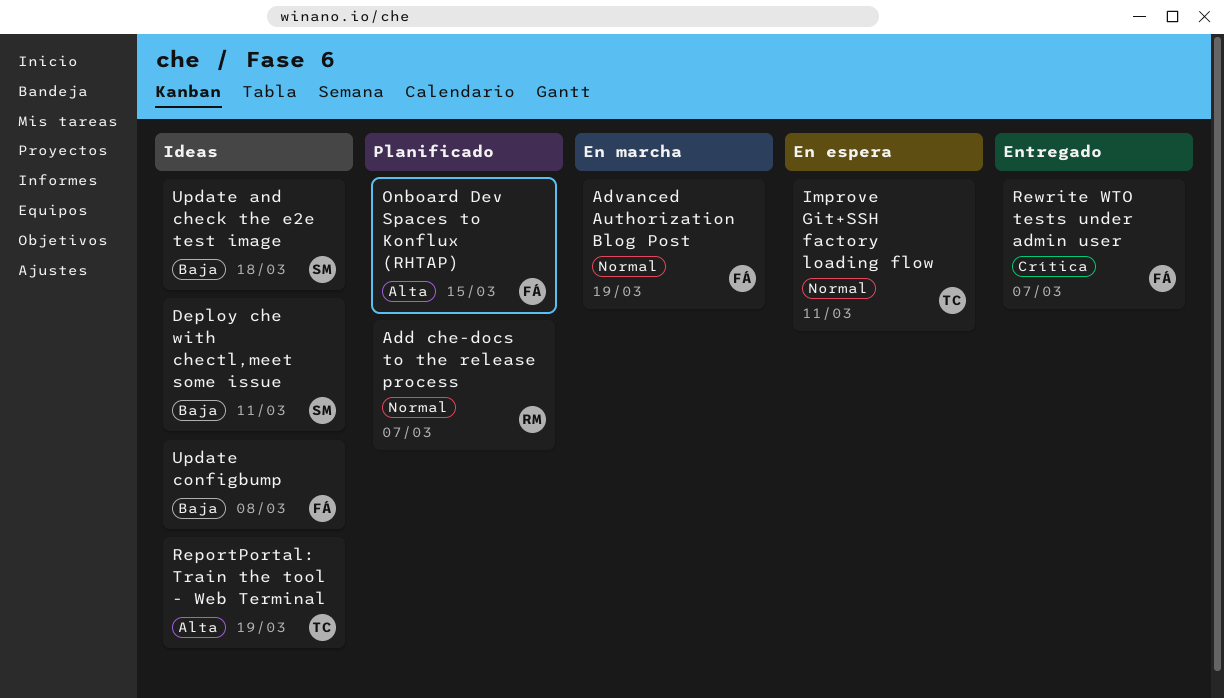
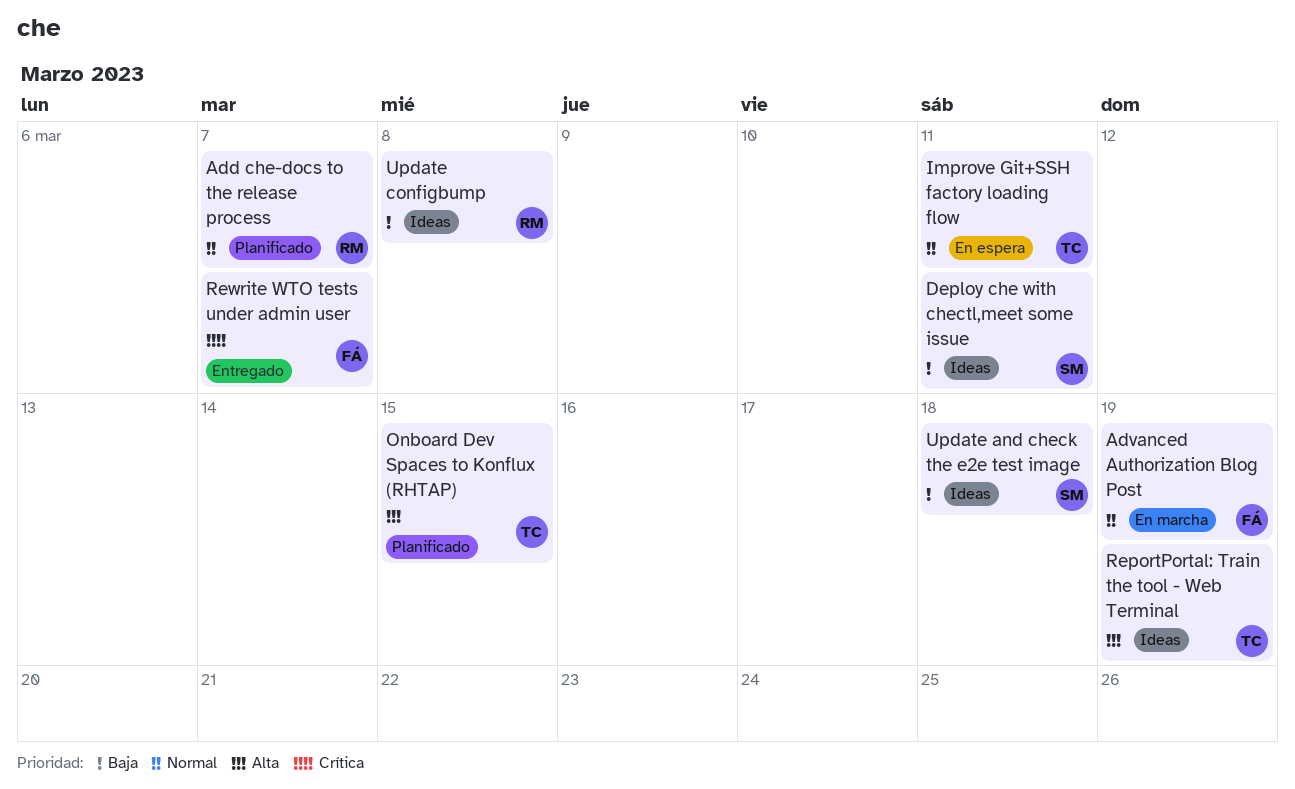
Onboard Dev Spaces to Konflux (RHTAP), owner: FÁ -> TC
Update configbump, owner: FÁ -> RM

